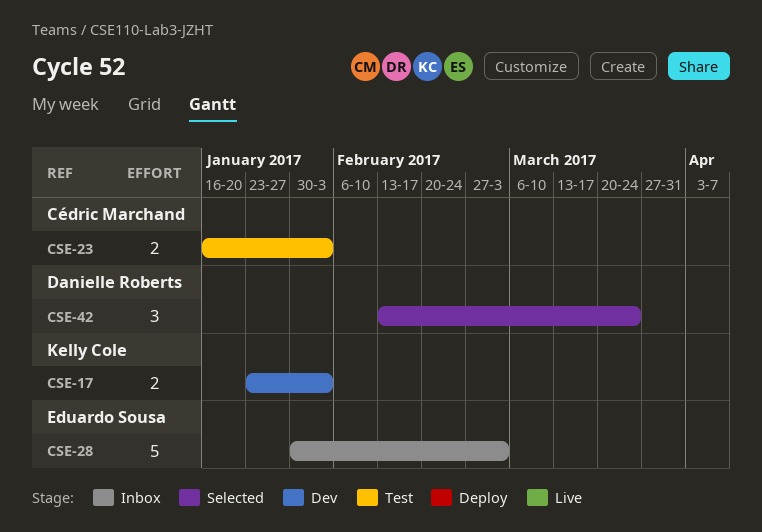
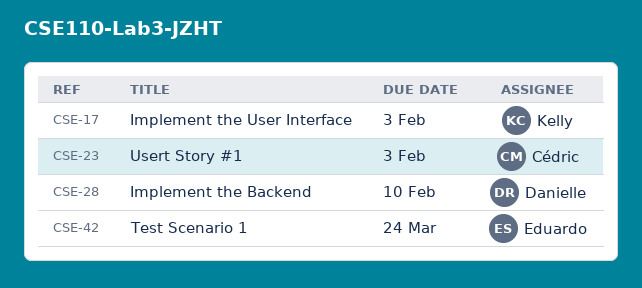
CSE-28, owner: Eduardo Sousa -> Danielle Roberts
CSE-28, due: Mar 3 -> Feb 10
CSE-42, owner: Danielle Roberts -> Eduardo Sousa

